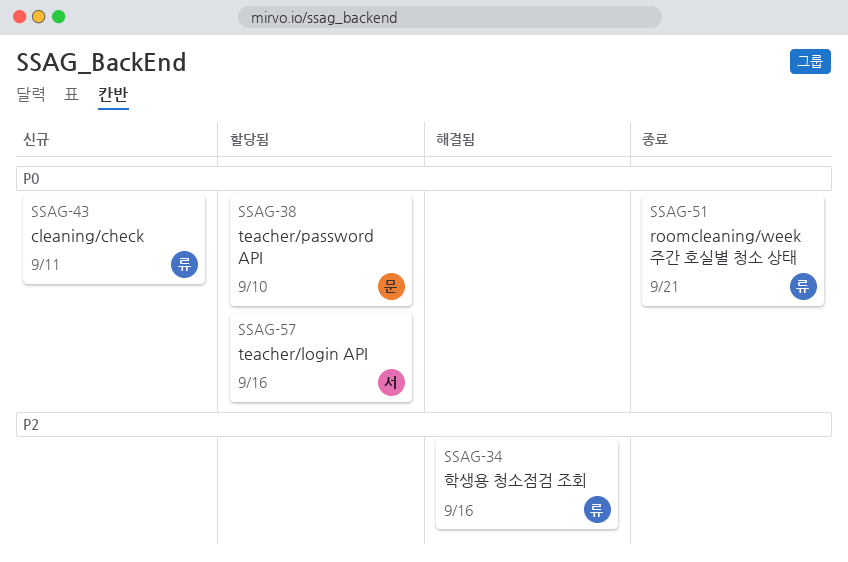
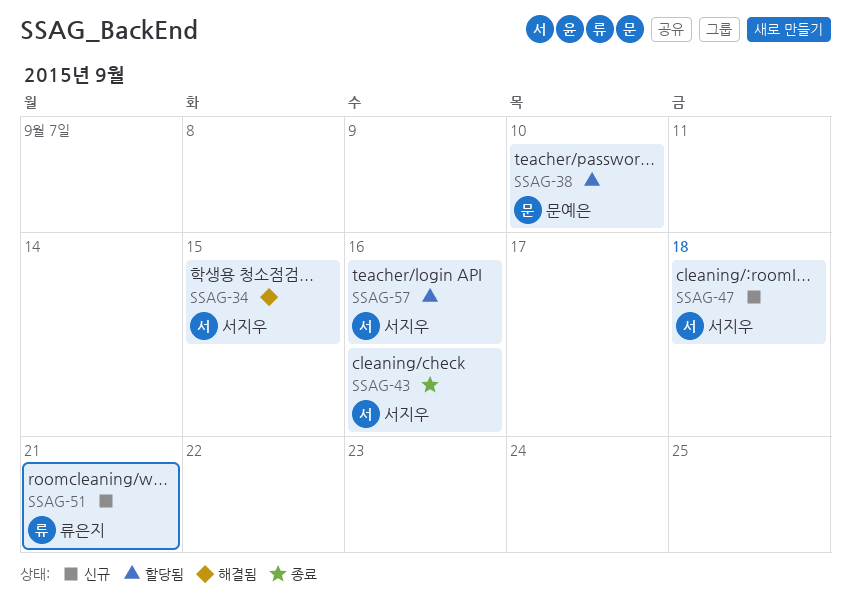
SSAG-34, owner: 류은지 -> 서지우
SSAG-34, due: Sep 16 -> Sep 15
SSAG-43, status: 신규 -> 종료
SSAG-43, owner: 류은지 -> 서지우
SSAG-43, due: Sep 11 -> Sep 16
SSAG-47: none -> present
SSAG-51, status: 종료 -> 신규

